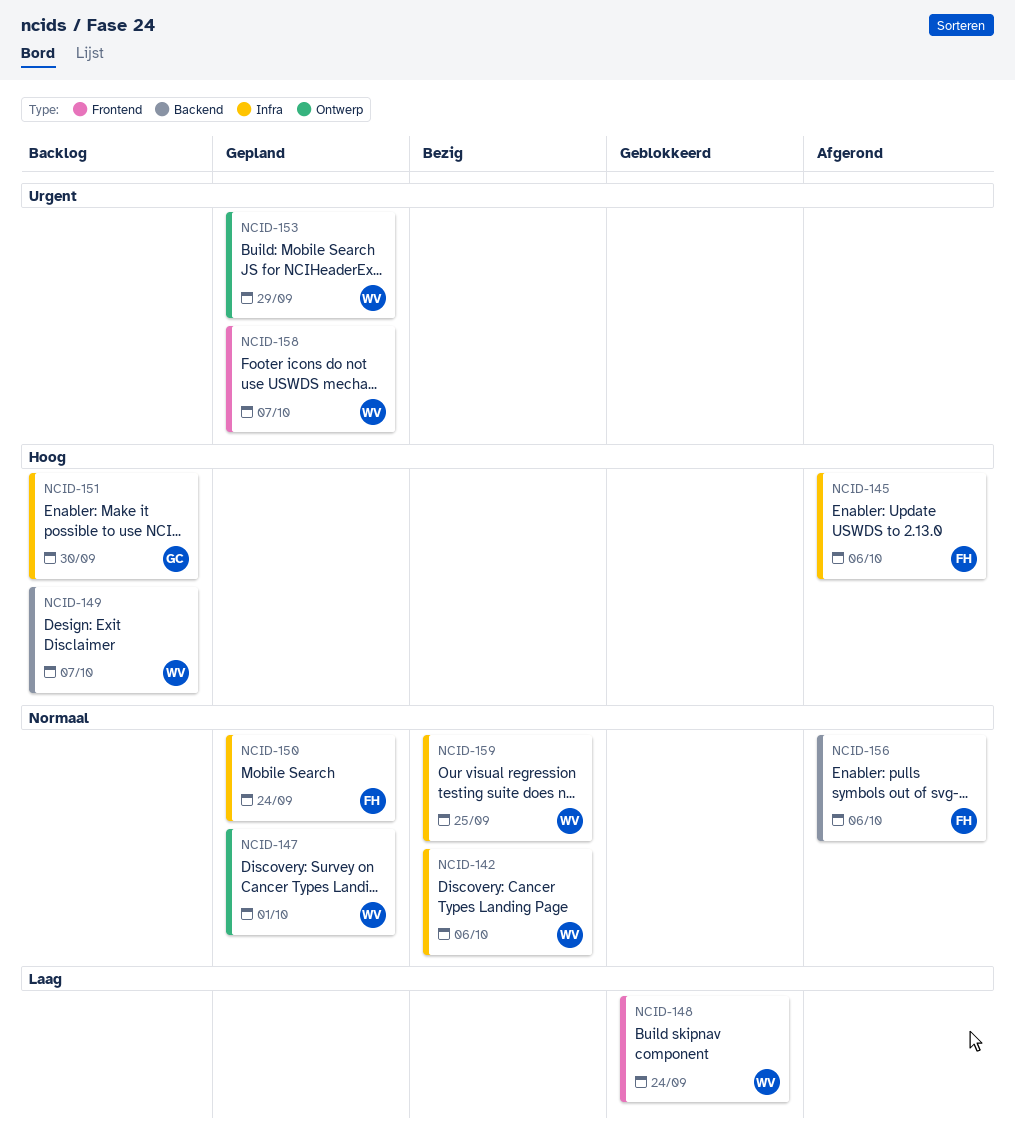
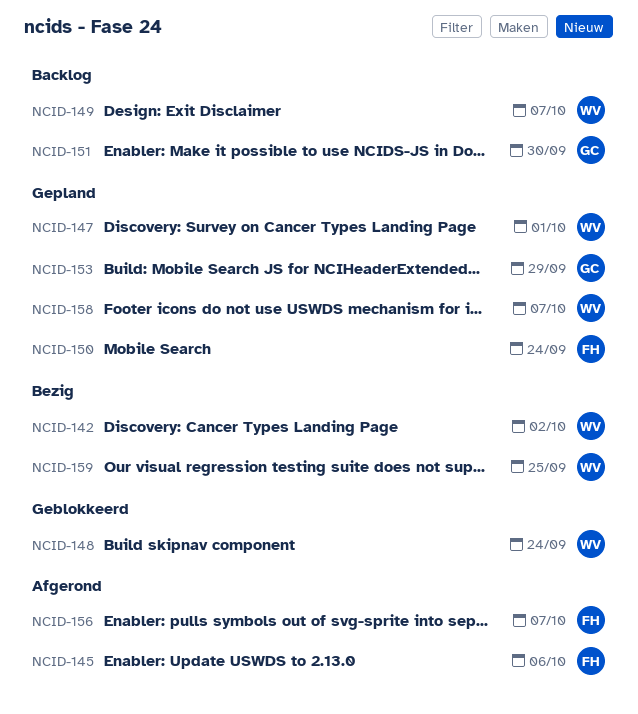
NCID-142, due: Oct 6 -> Oct 2
NCID-153, owner: WV -> GC
NCID-156, due: Oct 6 -> Oct 7

